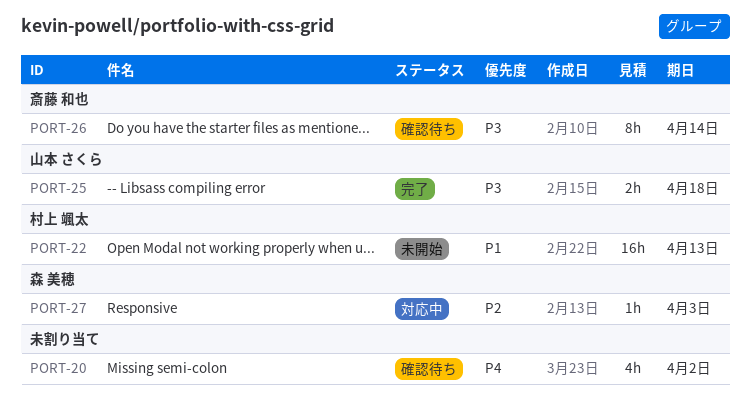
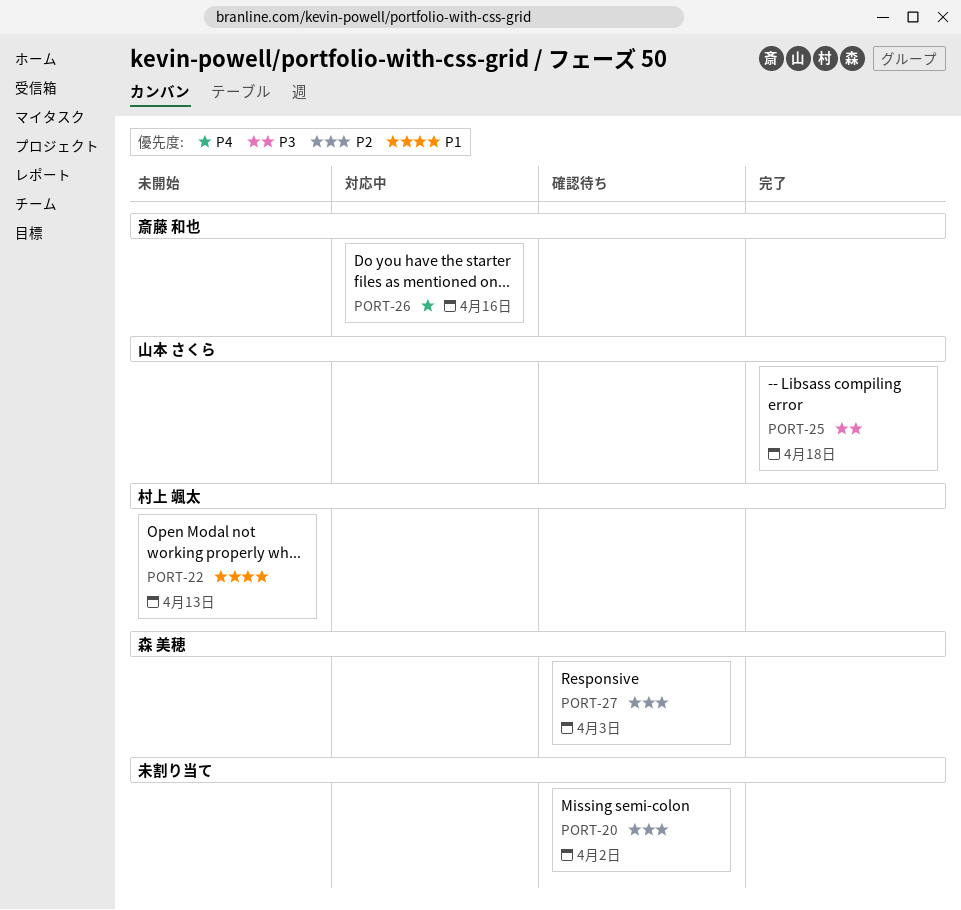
PORT-20, priority: P4 -> P2
PORT-26, status: 確認待ち -> 対応中
PORT-26, priority: P3 -> P4
PORT-26, due: Apr 14 -> Apr 16
PORT-27, status: 対応中 -> 確認待ち

